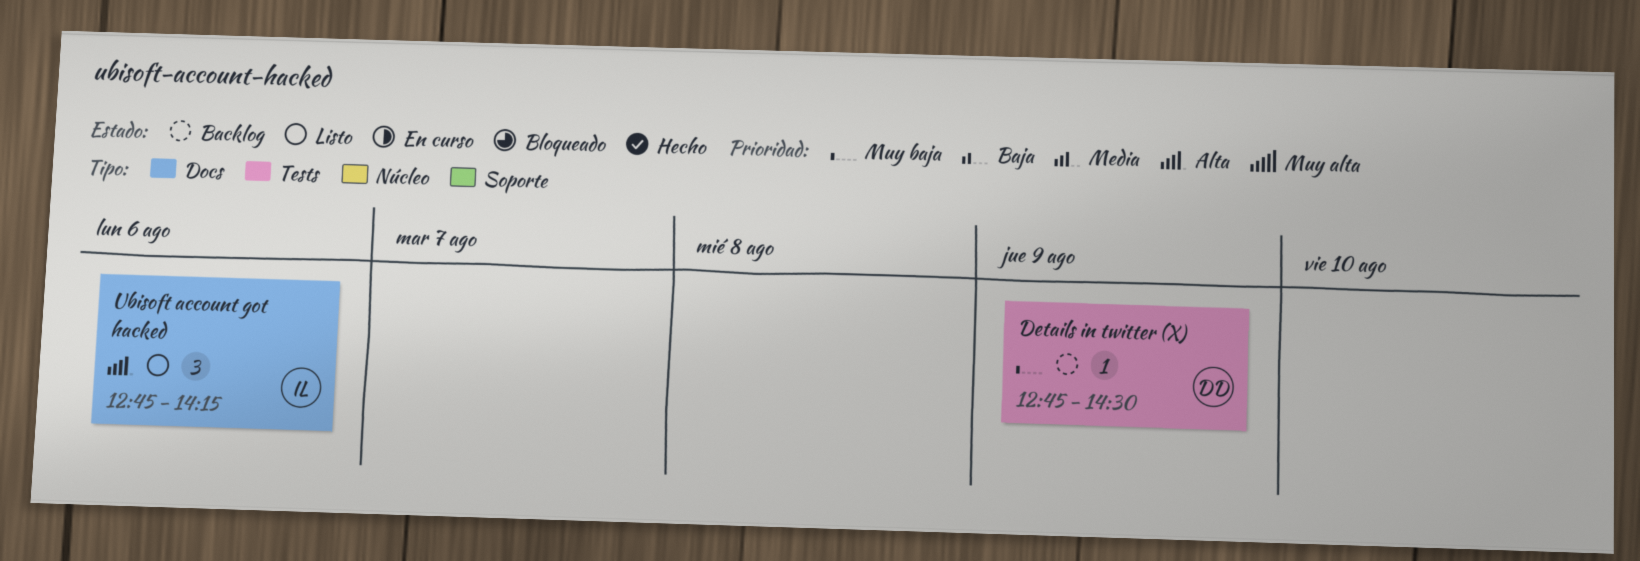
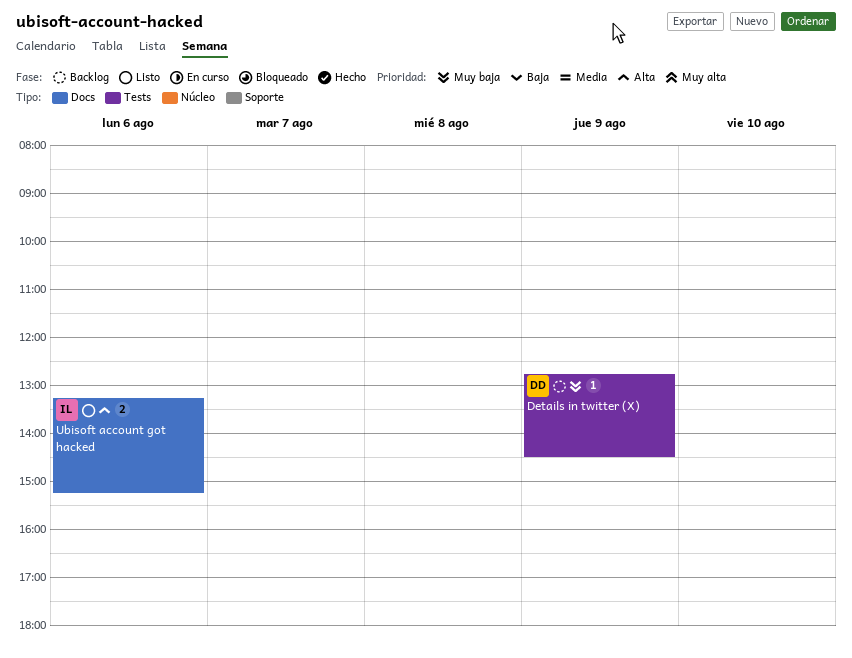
Ubisoft account got hacked, estimate: 3 -> 2
Ubisoft account got hacked, begins: 12:45 -> 13:15
Ubisoft account got hacked, ends: 14:15 -> 15:15

